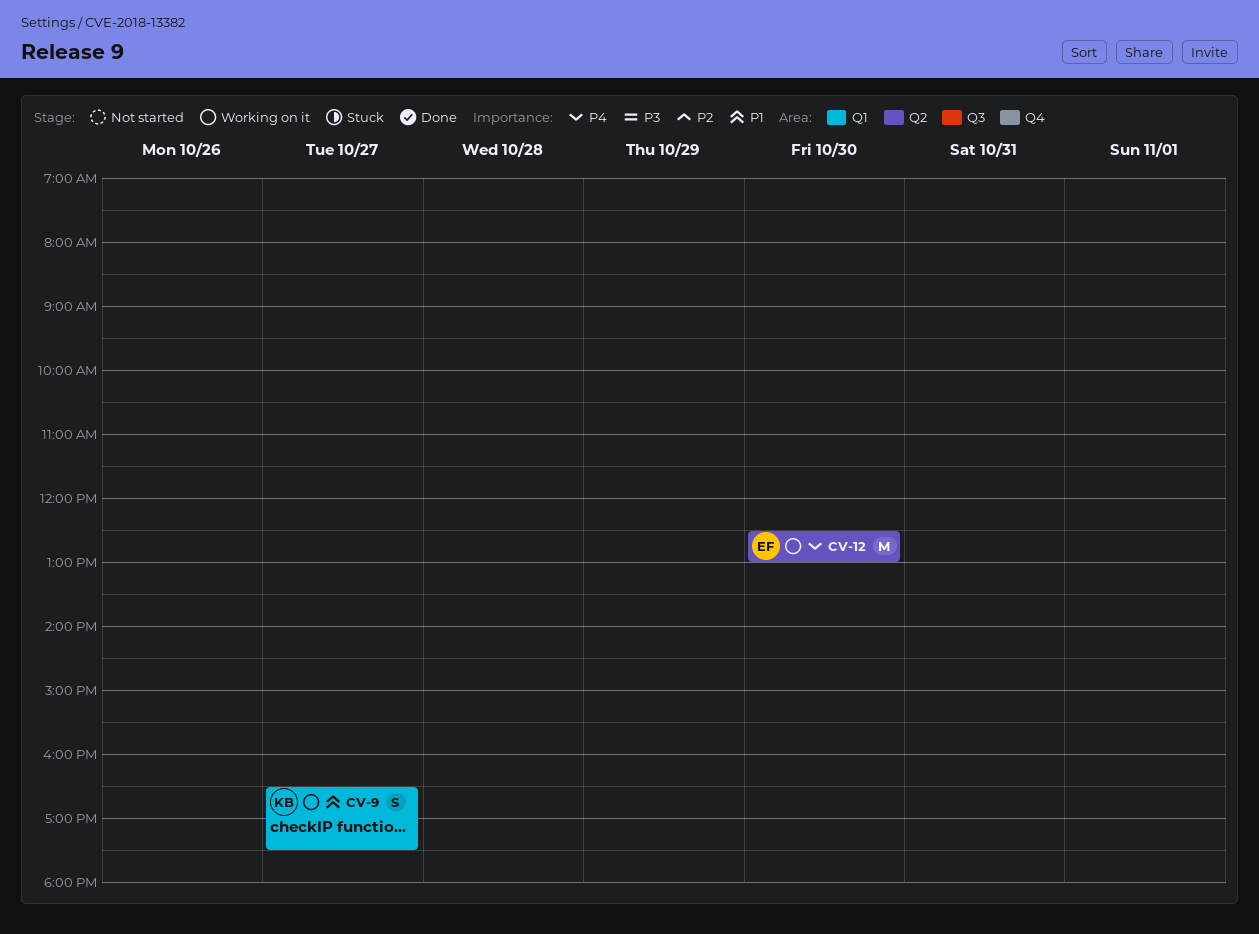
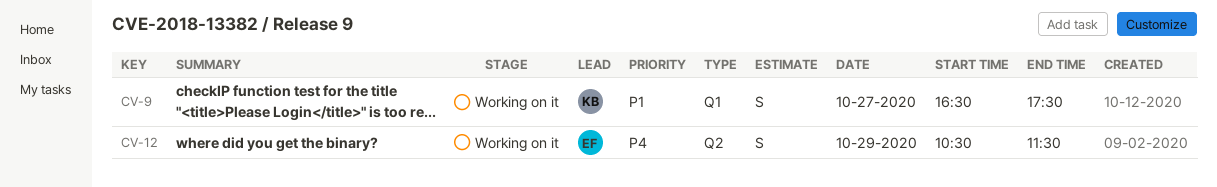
CV-12, estimate: M -> S
CV-12, day: Oct 30 -> Oct 29
CV-12, begins: 12:30 -> 10:30
CV-12, ends: 13:00 -> 11:30

